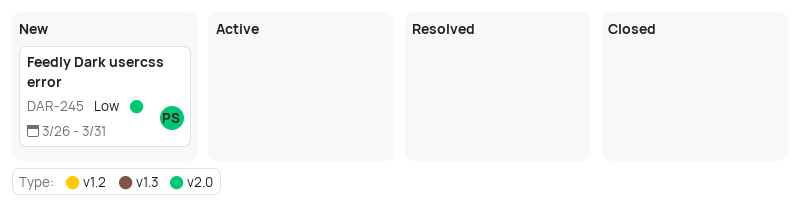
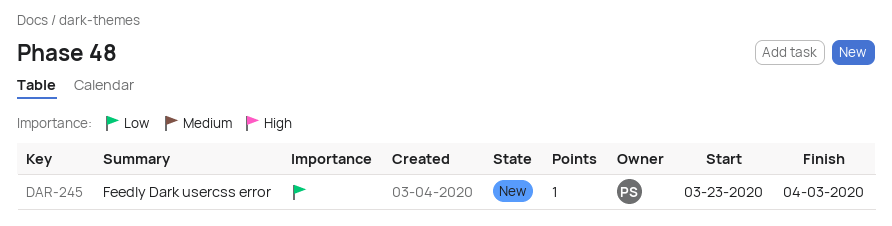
DAR-245, start: Mar 26 -> Mar 23
DAR-245, due: Mar 31 -> Apr 3

